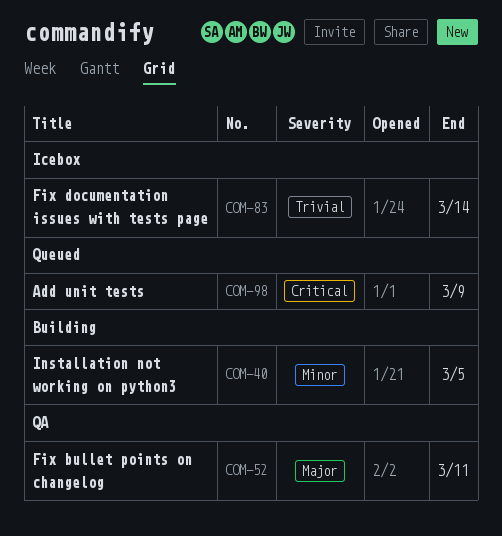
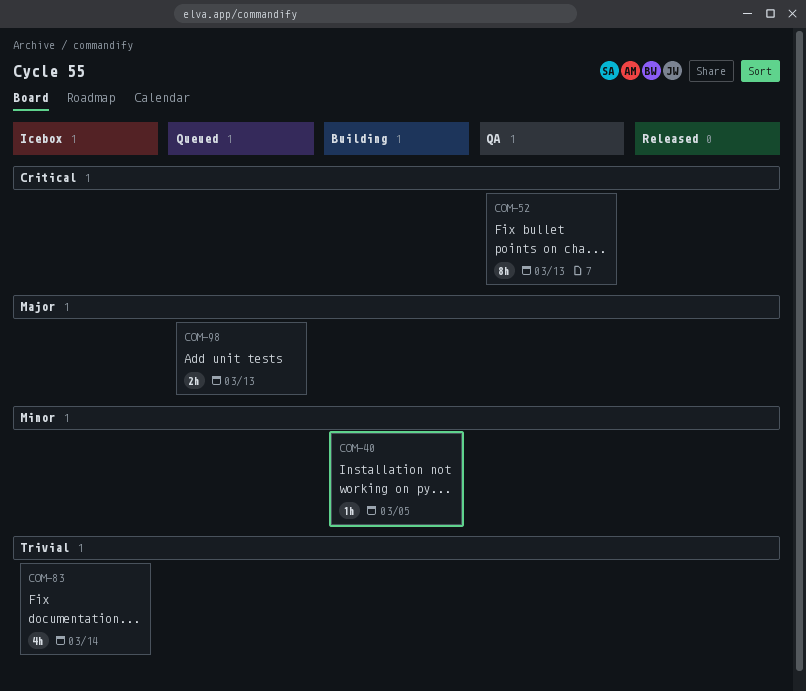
COM-52, priority: Major -> Critical
COM-52, due: Mar 11 -> Mar 13
COM-98, priority: Critical -> Major
COM-98, due: Mar 9 -> Mar 13

